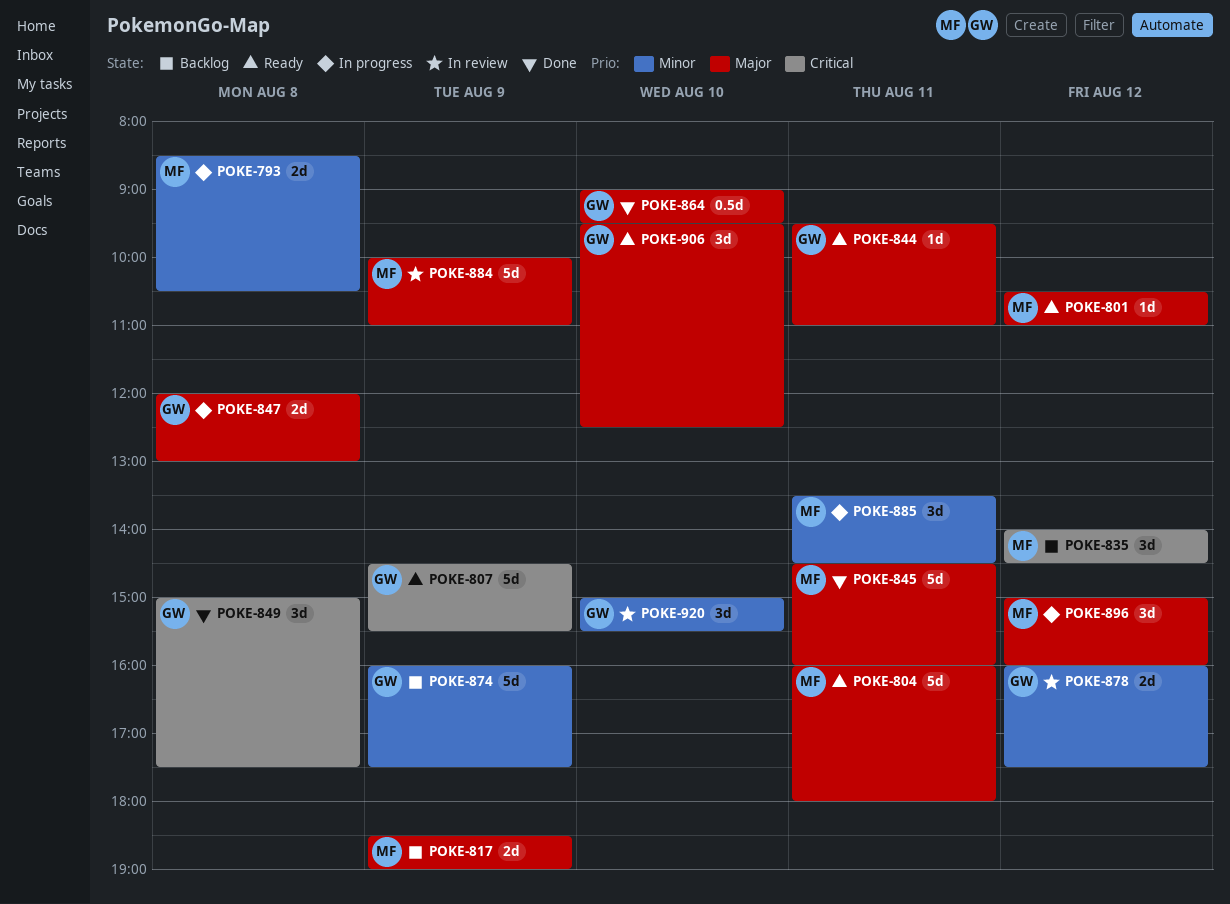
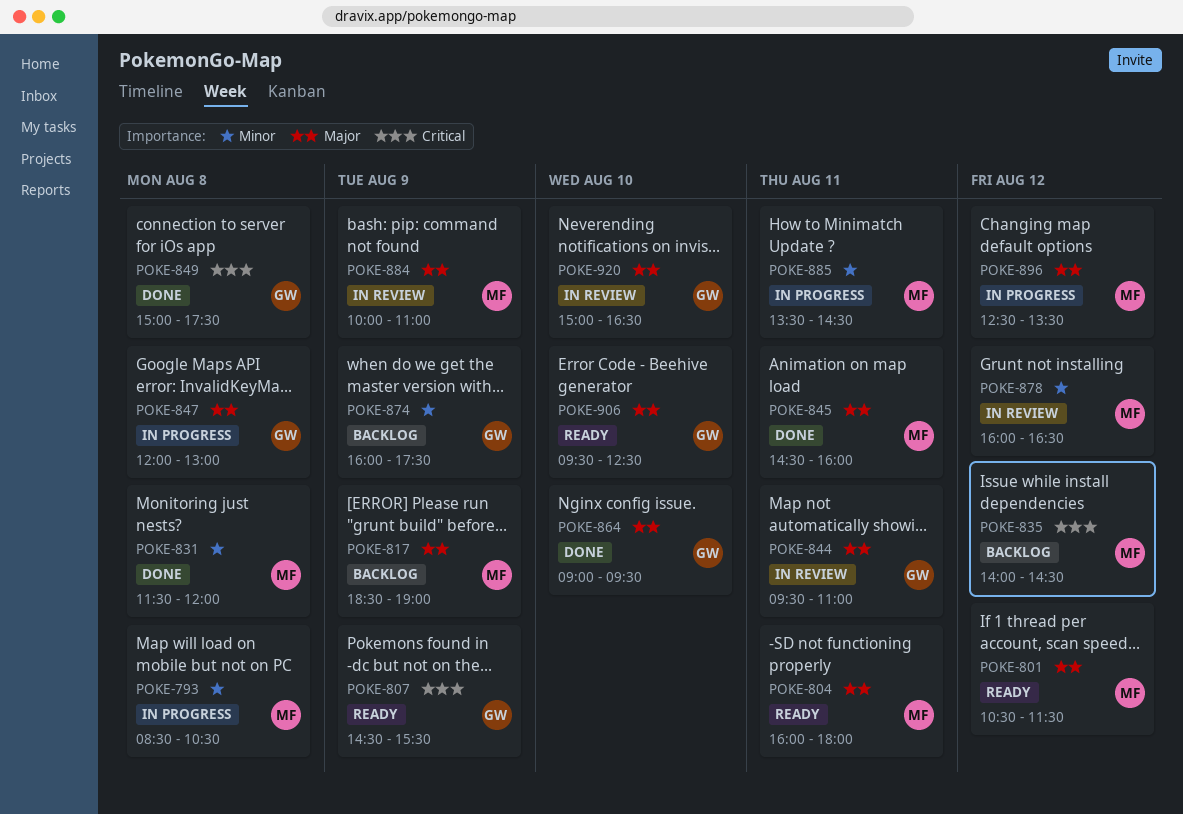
POKE-801, ends: 11:00 -> 11:30
POKE-831: none -> present
POKE-844, status: Ready -> In review
POKE-878, owner: GW -> MF
POKE-878, ends: 17:30 -> 16:30
POKE-896, begins: 15:00 -> 12:30
POKE-896, ends: 16:00 -> 13:30
POKE-920, priority: Minor -> Major
POKE-920, ends: 15:30 -> 16:30

